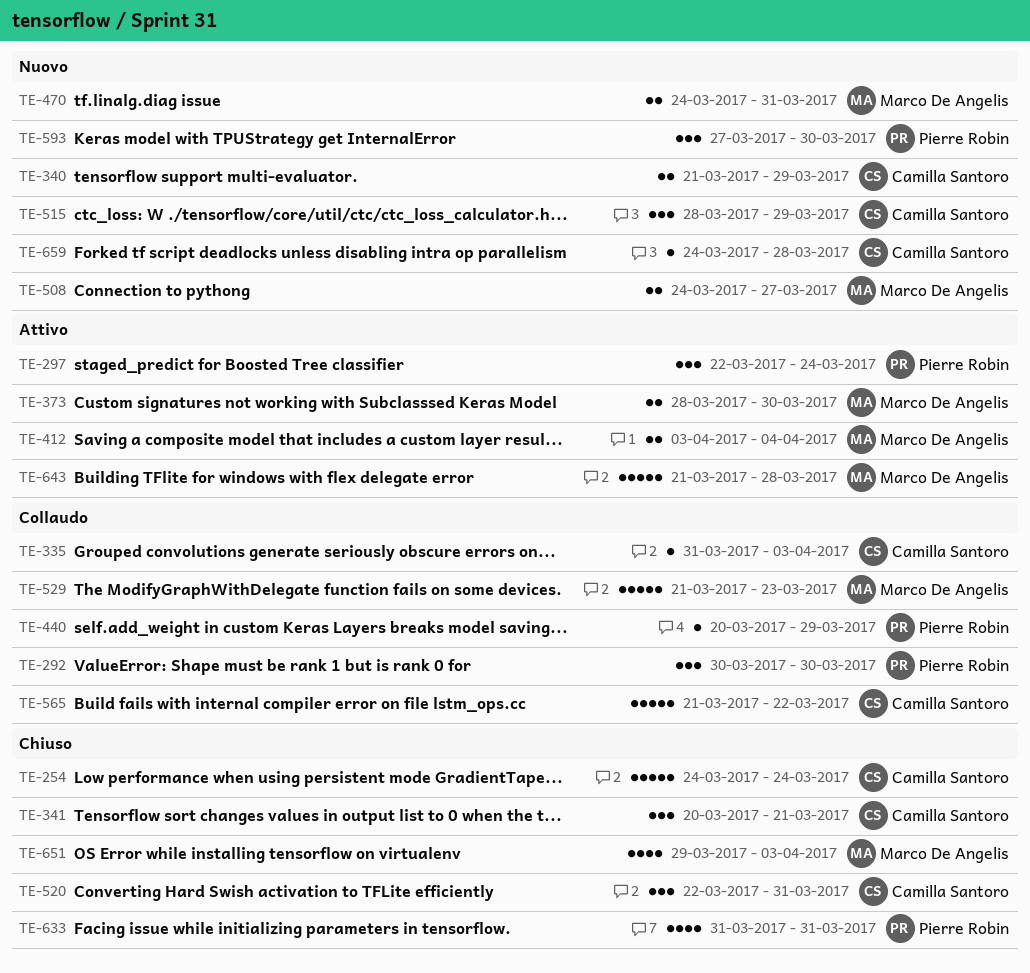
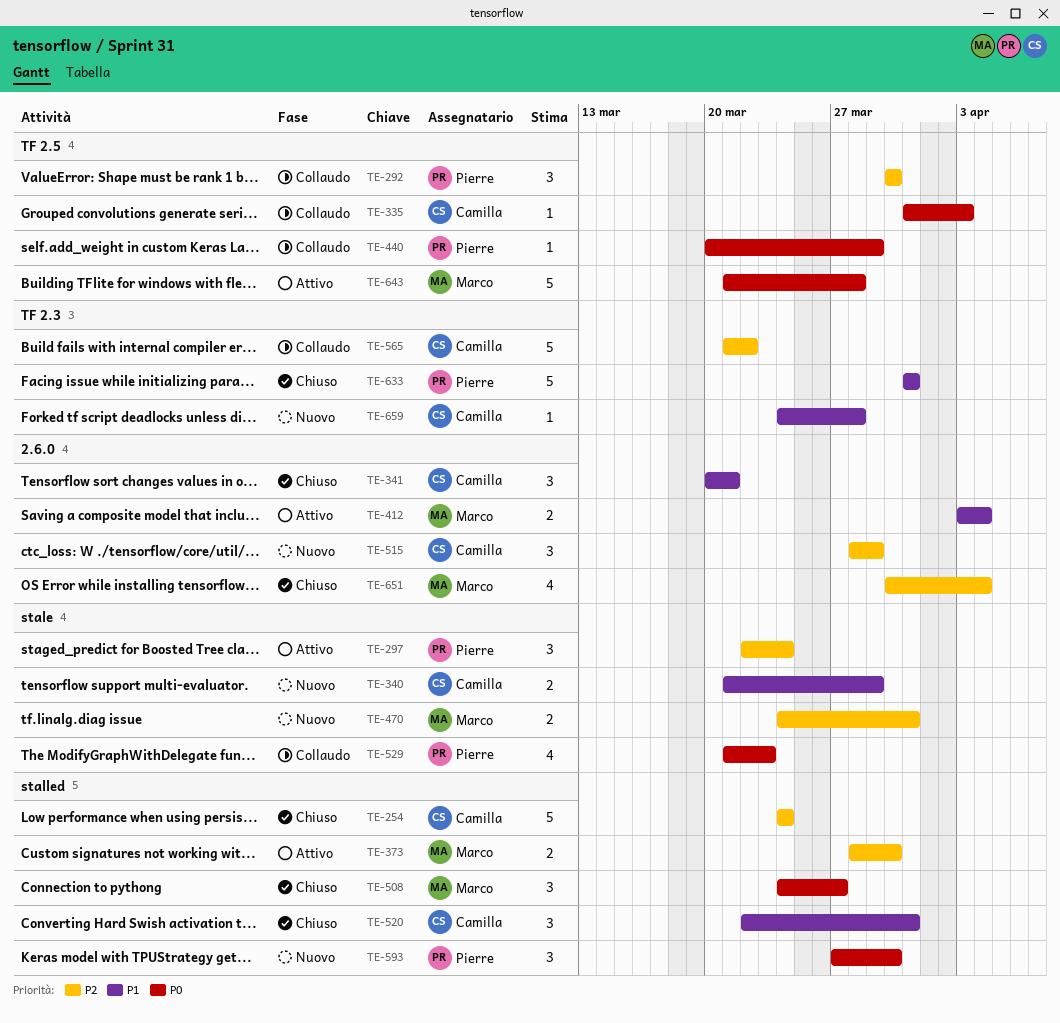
TE-508, status: Nuovo -> Chiuso
TE-508, estimate: 2 -> 3
TE-529, owner: Marco De Angelis -> Pierre Robin
TE-529, estimate: 5 -> 4
TE-633, estimate: 4 -> 5
TE-651, start: Mar 29 -> Mar 30
TE-651, due: Apr 3 -> Apr 4

